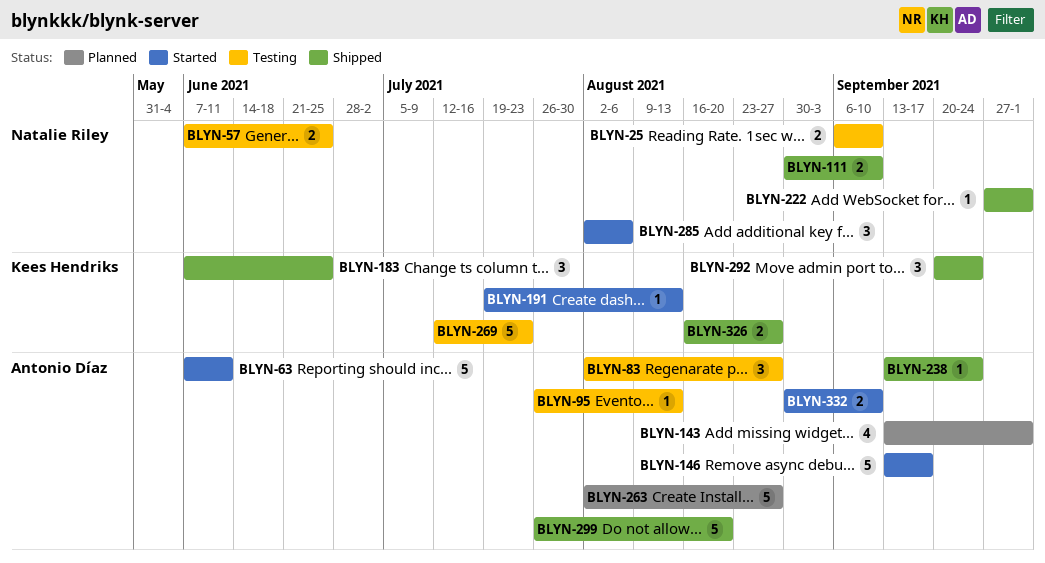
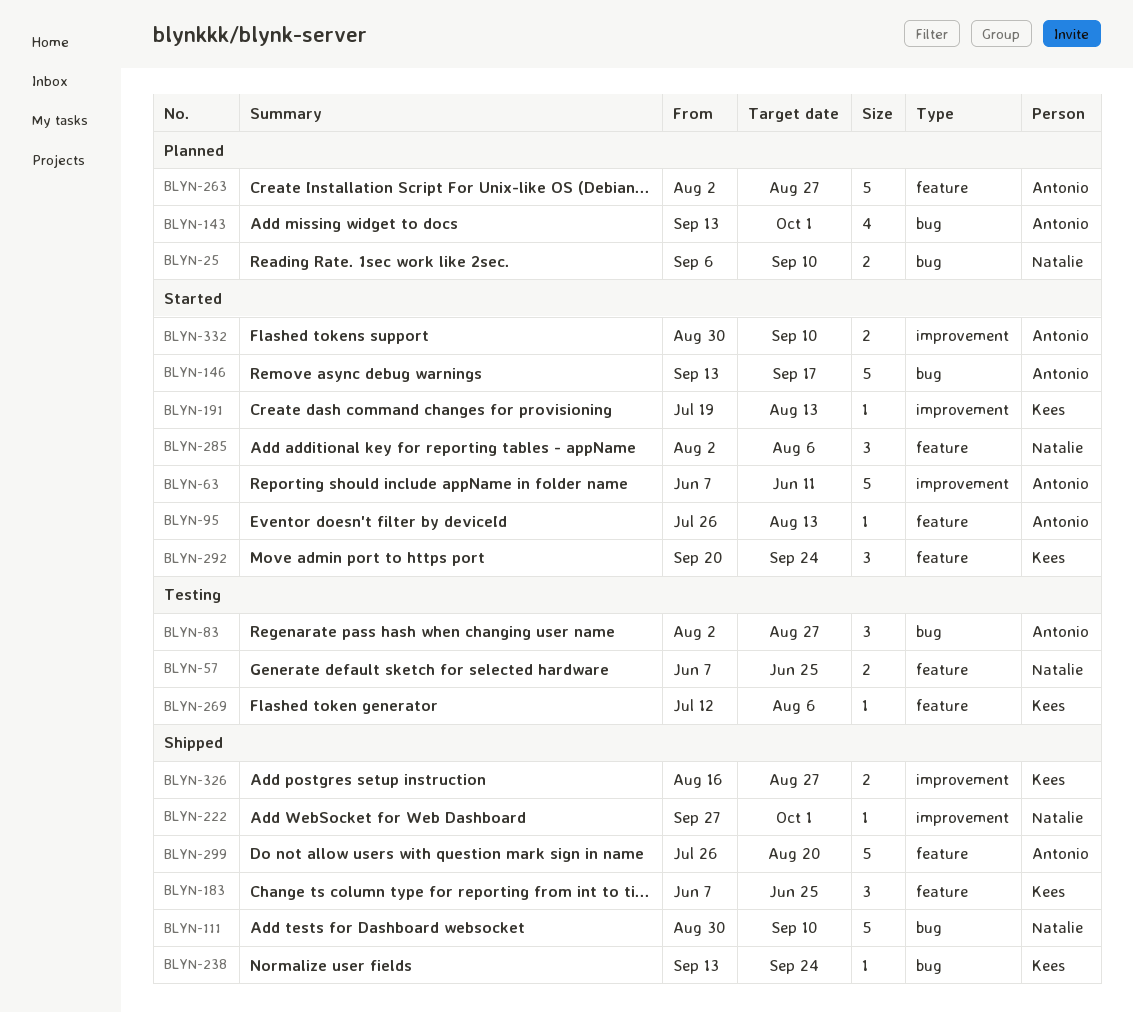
BLYN-25, status: Testing -> Planned
BLYN-95, status: Testing -> Started
BLYN-111, estimate: 2 -> 5
BLYN-238, owner: Antonio Díaz -> Kees Hendriks
BLYN-269, estimate: 5 -> 1
BLYN-269, due: Jul 23 -> Aug 6
BLYN-292, status: Shipped -> Started

